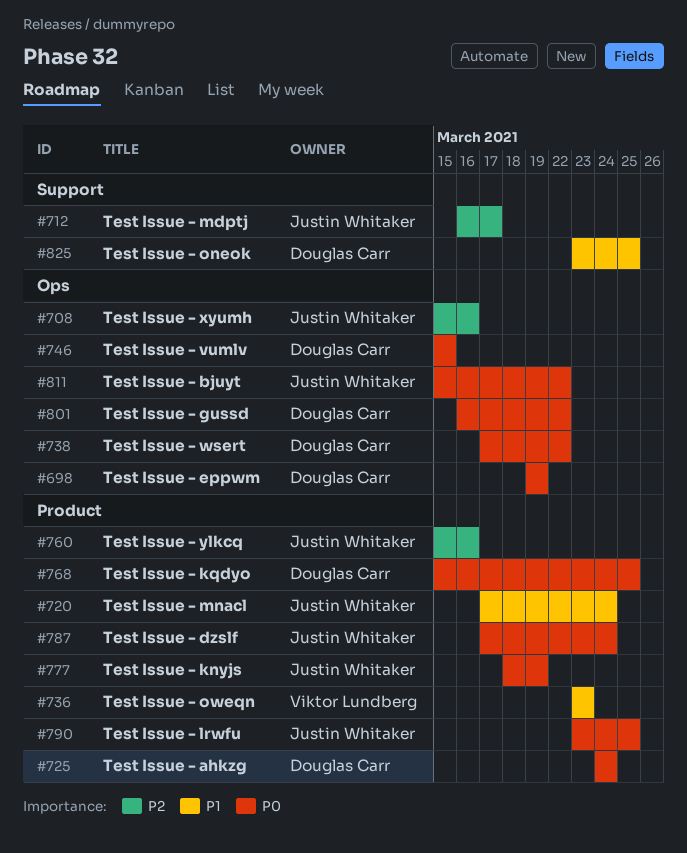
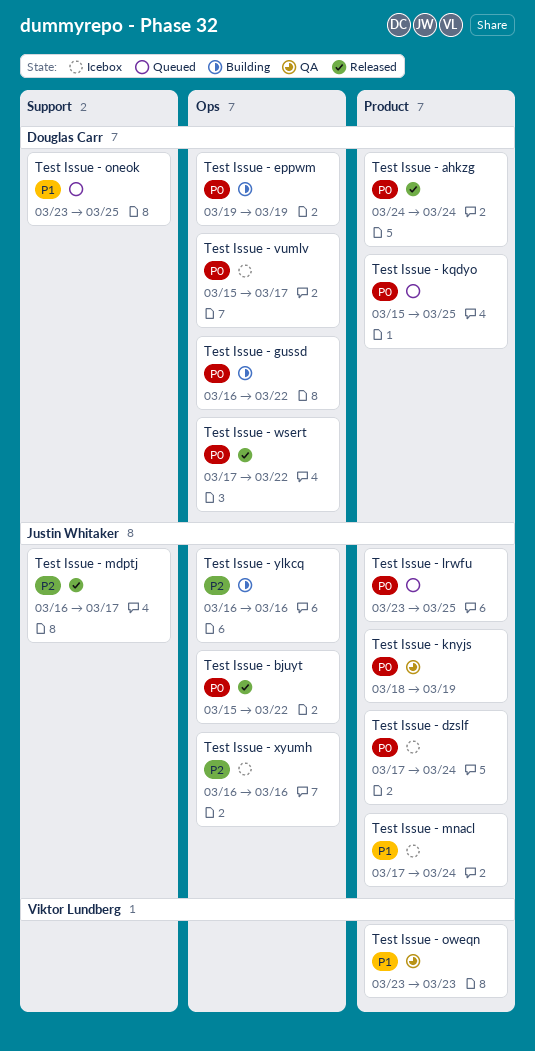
Test Issue - vumlv, due: Mar 15 -> Mar 17
Test Issue - xyumh, start: Mar 15 -> Mar 16
Test Issue - ylkcq, label: Product -> Ops
Test Issue - ylkcq, start: Mar 15 -> Mar 16

